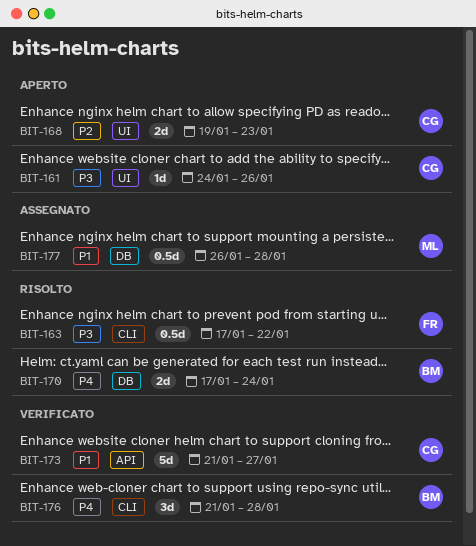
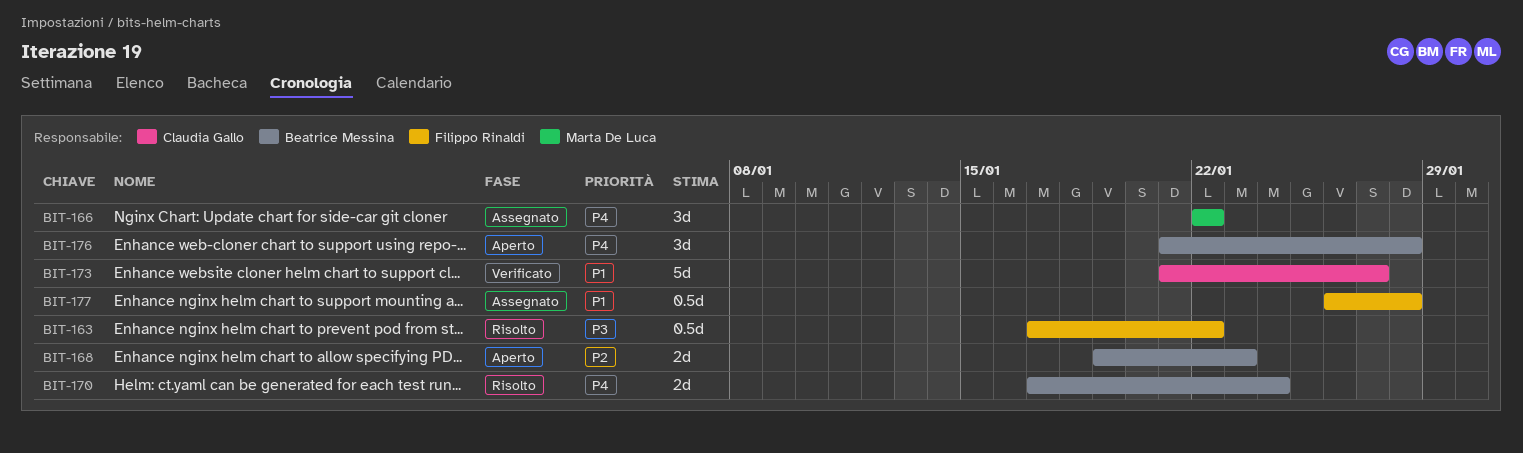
BIT-161: present -> none
BIT-166: none -> present
BIT-168, owner: Claudia Gallo -> Beatrice Messina
BIT-176, status: Verificato -> Aperto
BIT-177, owner: Marta De Luca -> Filippo Rinaldi

